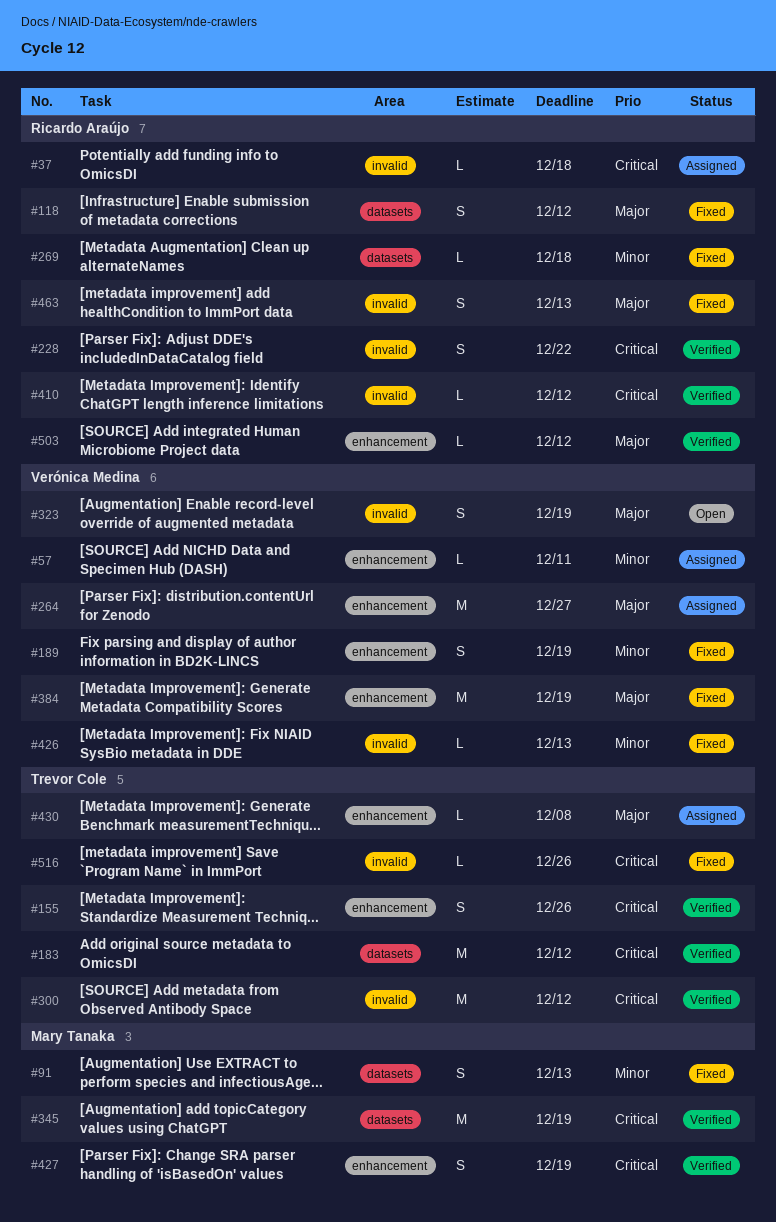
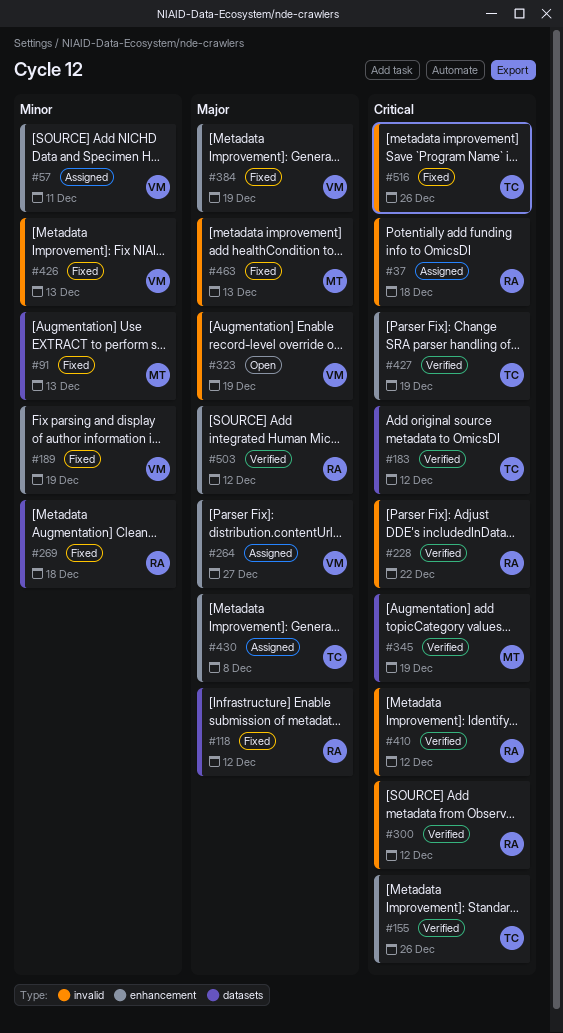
#300, owner: Trevor Cole -> Ricardo Araújo
#427, owner: Mary Tanaka -> Trevor Cole
#463, owner: Ricardo Araújo -> Mary Tanaka

